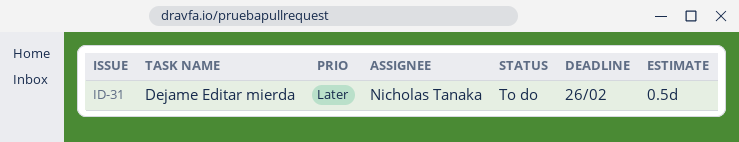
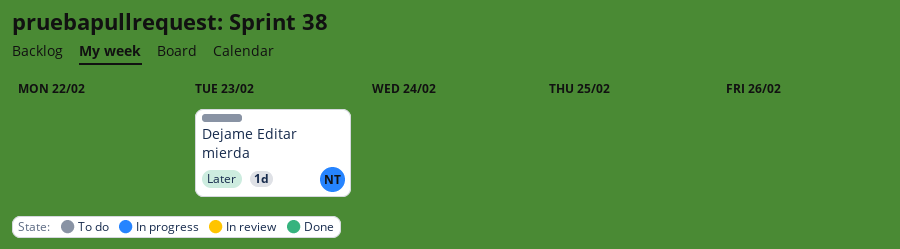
Dejame Editar mierda, estimate: 0.5d -> 1d
Dejame Editar mierda, due: Feb 26 -> Feb 23

